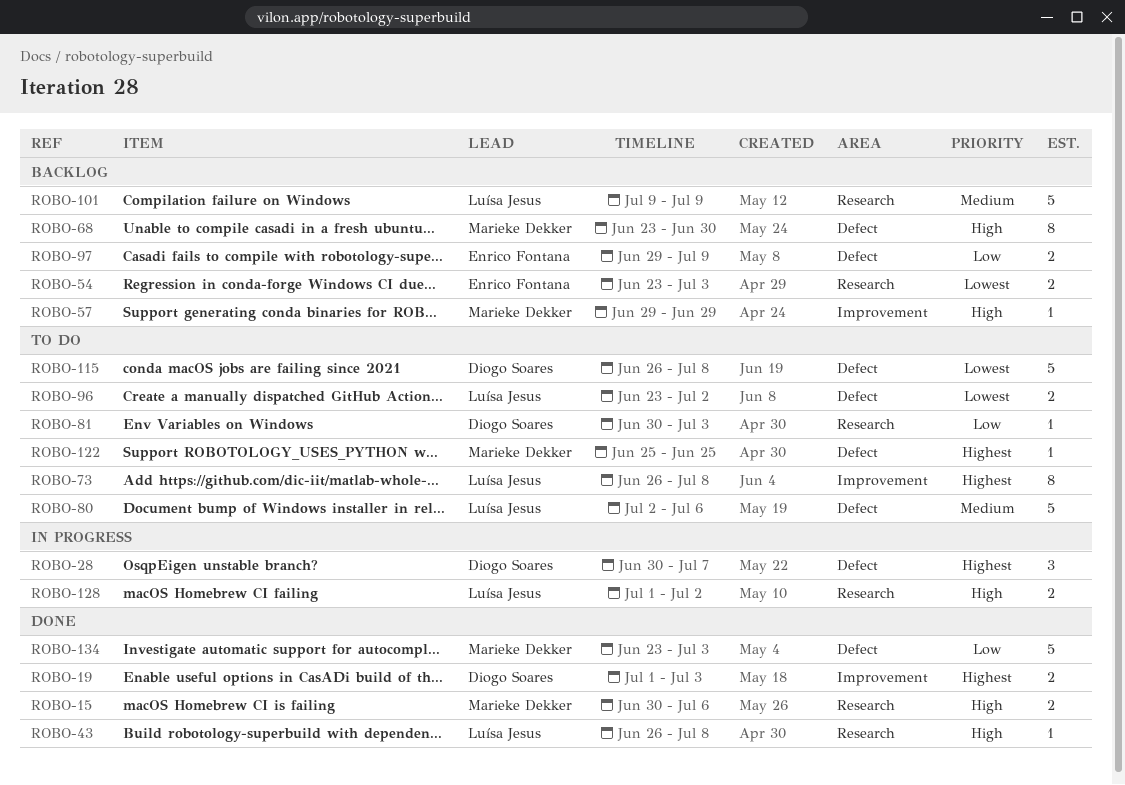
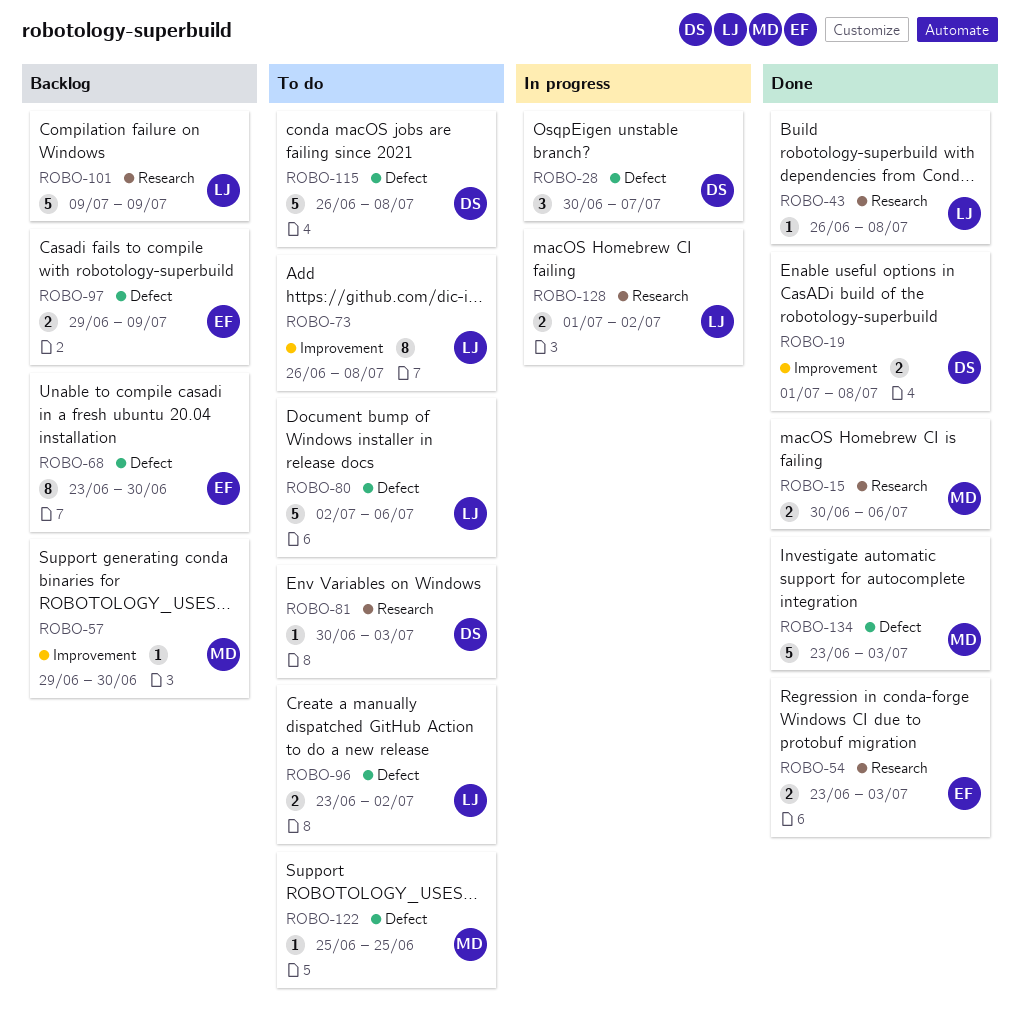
ROBO-19, due: Jul 3 -> Jul 8
ROBO-54, status: Backlog -> Done
ROBO-57, due: Jun 29 -> Jun 30
ROBO-68, owner: Marieke Dekker -> Enrico Fontana

